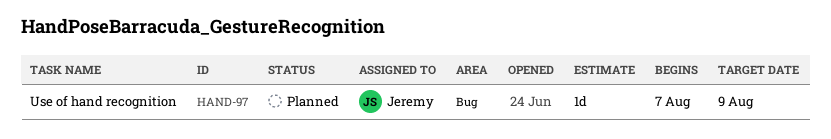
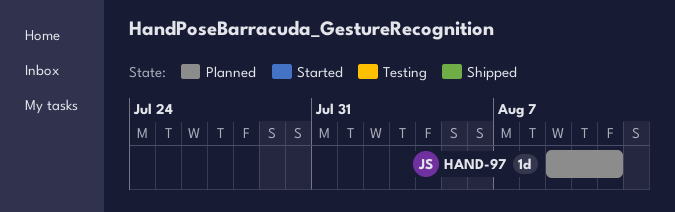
HAND-97, start: Aug 7 -> Aug 9
HAND-97, due: Aug 9 -> Aug 11

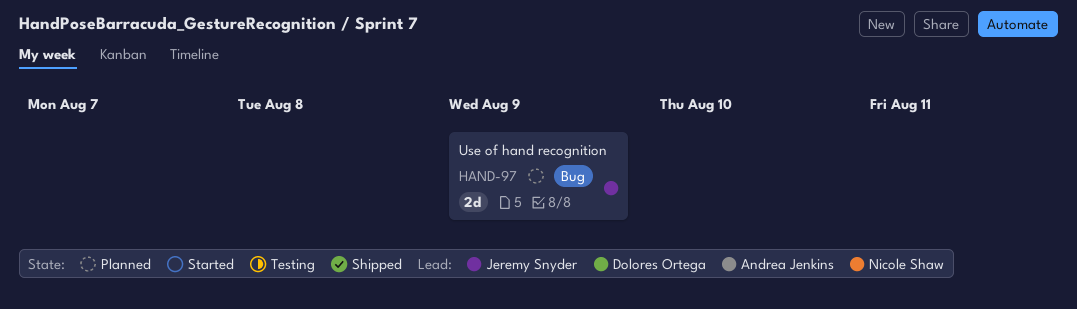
HAND-97, estimate: 1d -> 2d
HAND-97, due: Aug 11 -> Aug 9

